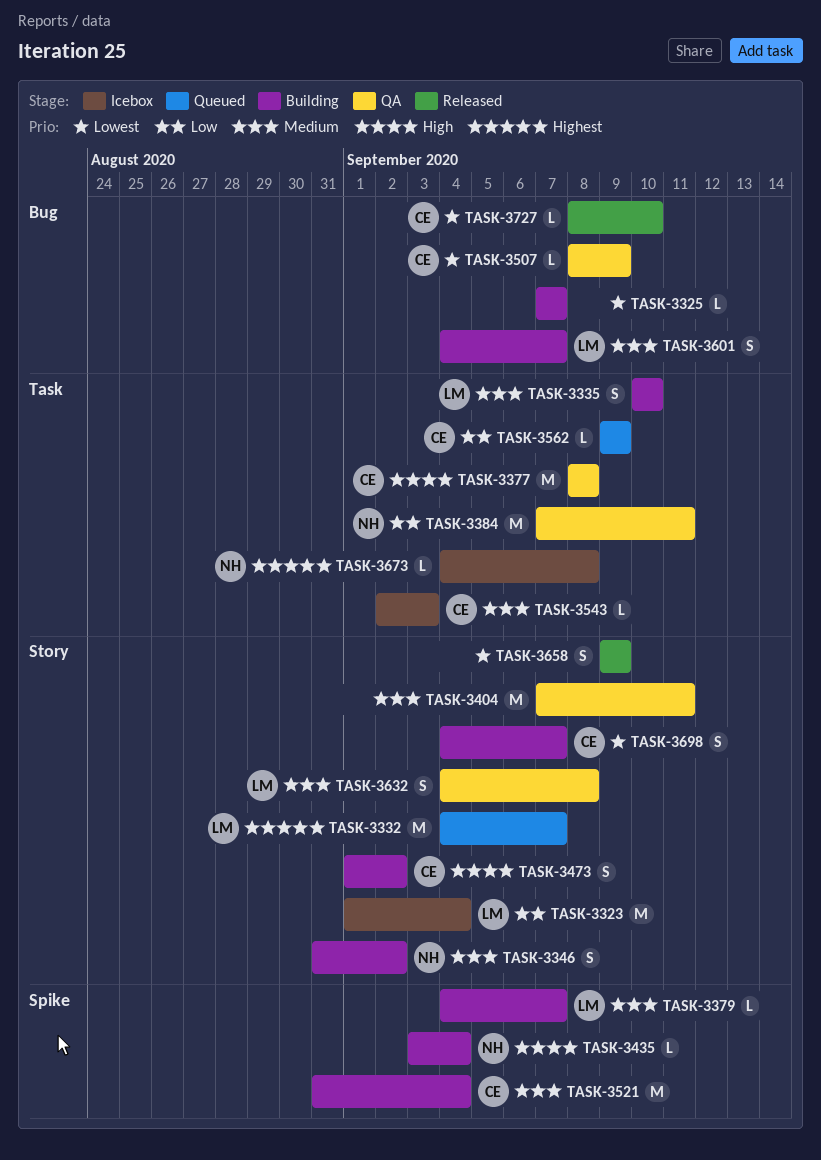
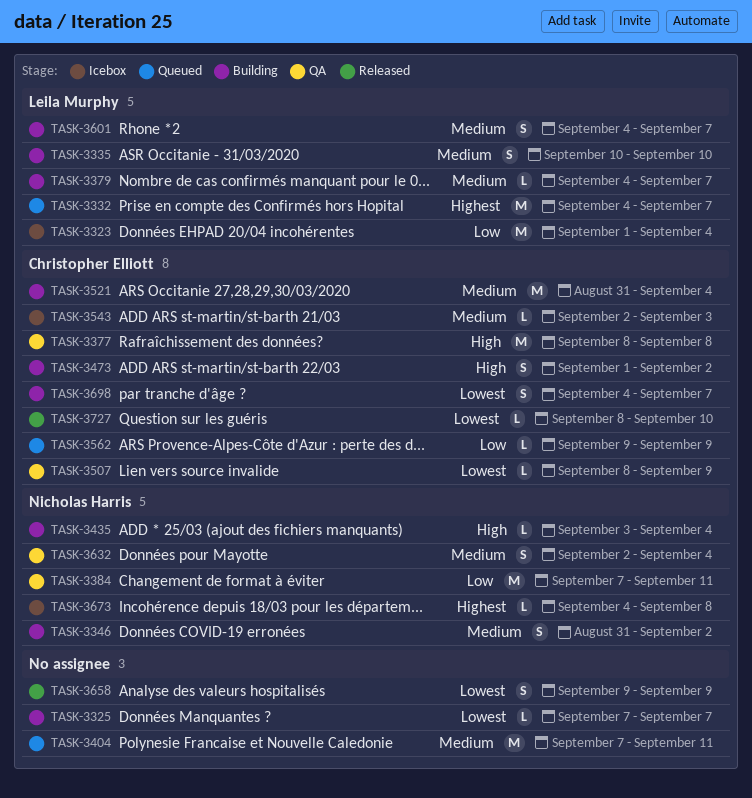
TASK-3404, status: QA -> Queued
TASK-3632, owner: Leila Murphy -> Nicholas Harris
TASK-3632, start: Sep 4 -> Sep 2
TASK-3632, due: Sep 8 -> Sep 4

